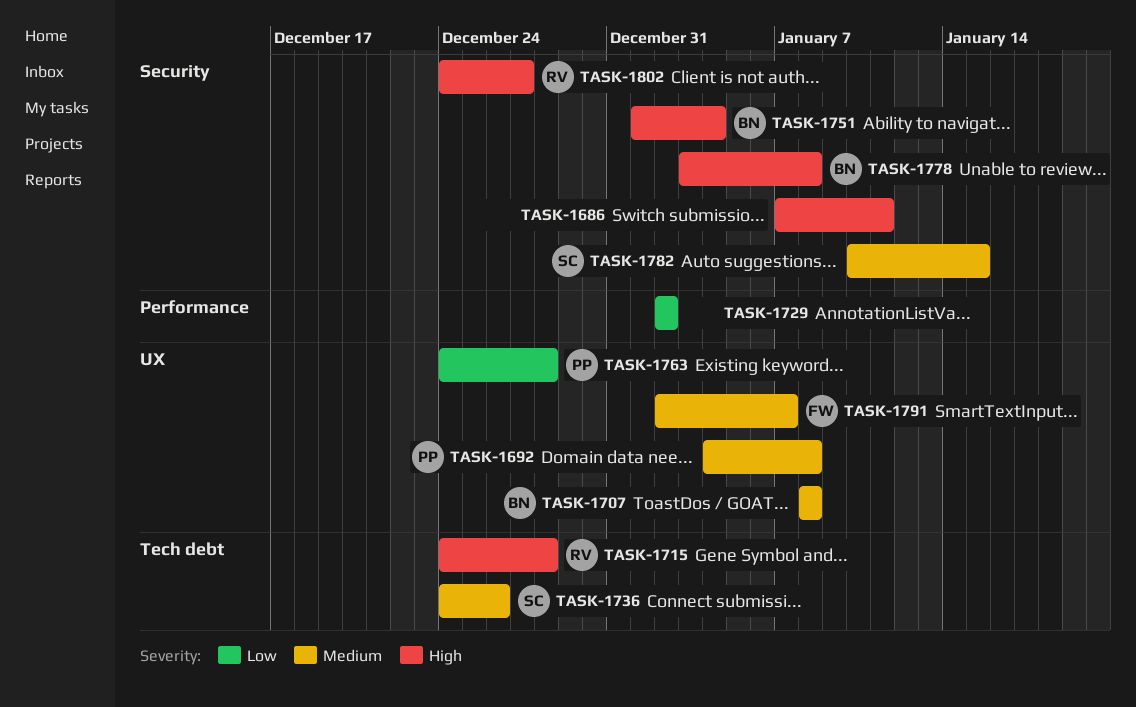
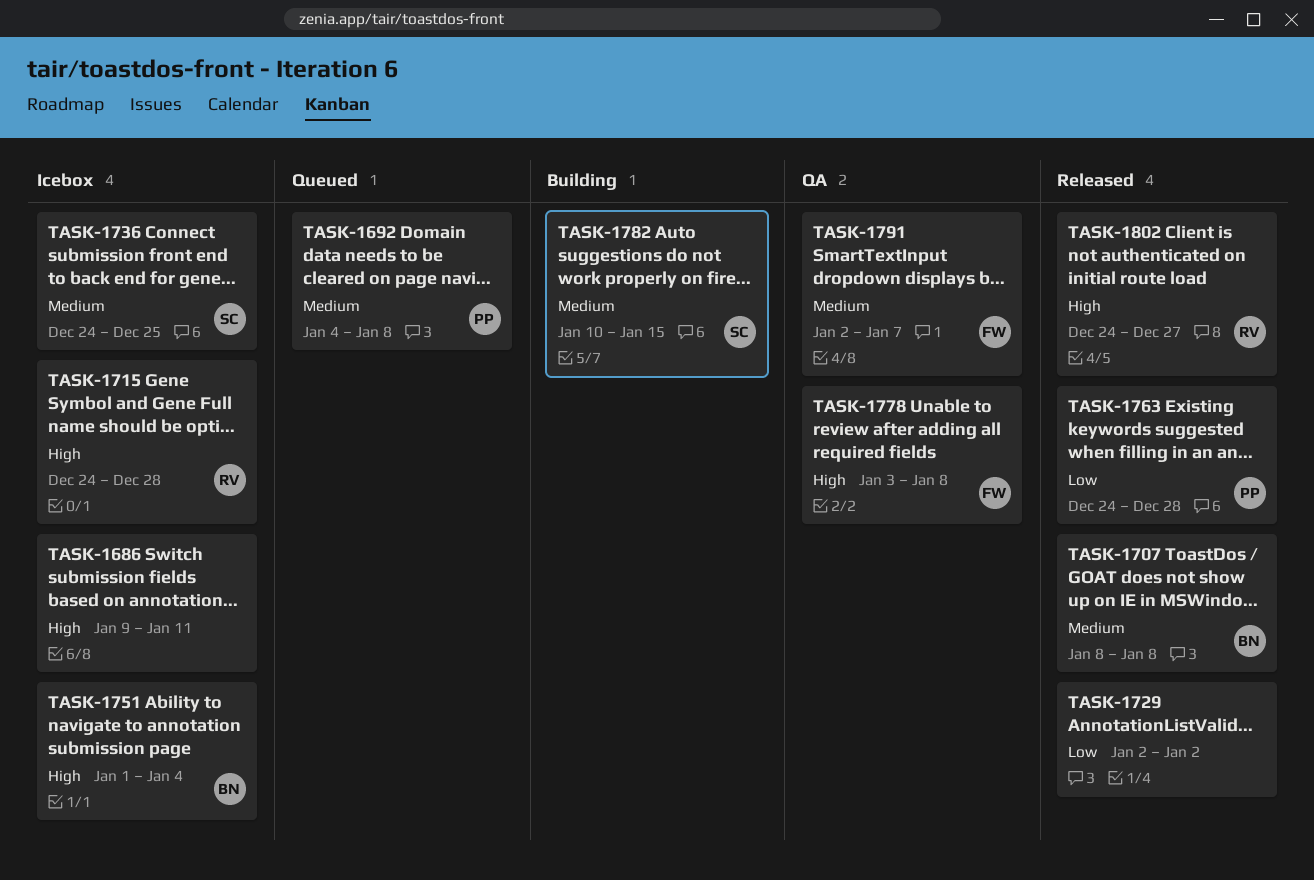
TASK-1686, start: Jan 7 -> Jan 9
TASK-1736, due: Dec 26 -> Dec 25
TASK-1778, owner: BN -> FW

